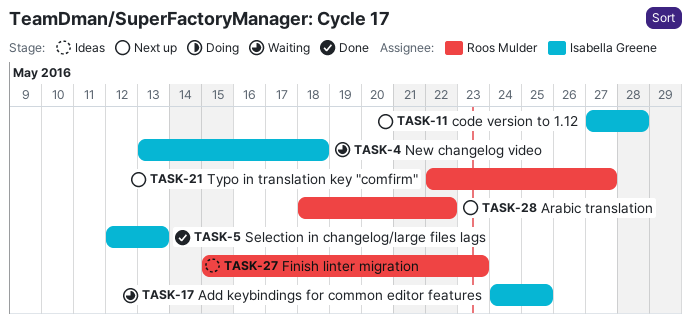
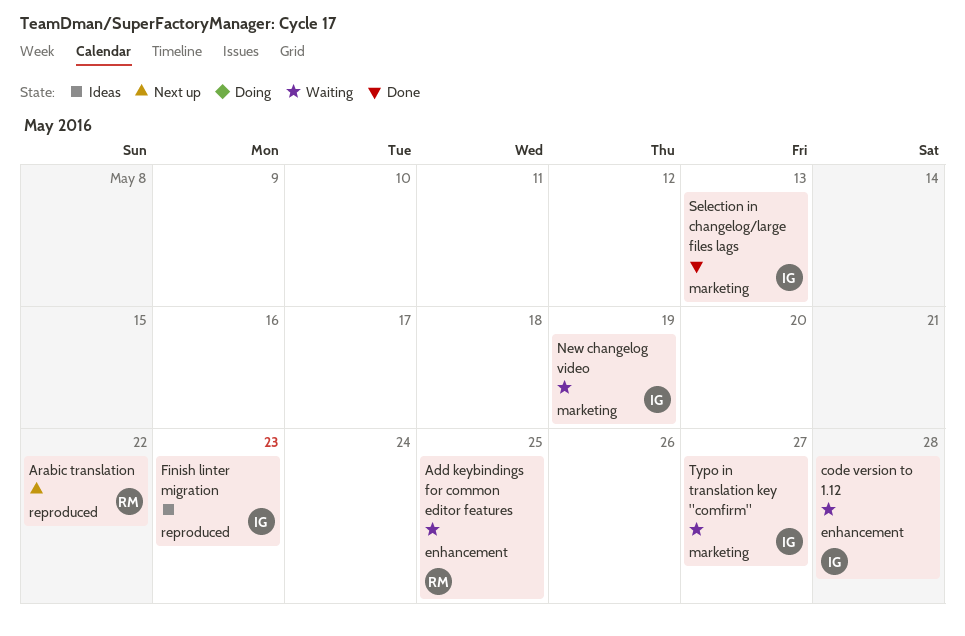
Add keybindings for common editor features, owner: Isabella Greene -> Roos Mulder
code version to 1.12, status: Next up -> Waiting
Finish linter migration, owner: Roos Mulder -> Isabella Greene
New changelog video, due: May 18 -> May 19
Typo in translation key "comfirm", status: Next up -> Waiting
Typo in translation key "comfirm", owner: Roos Mulder -> Isabella Greene

